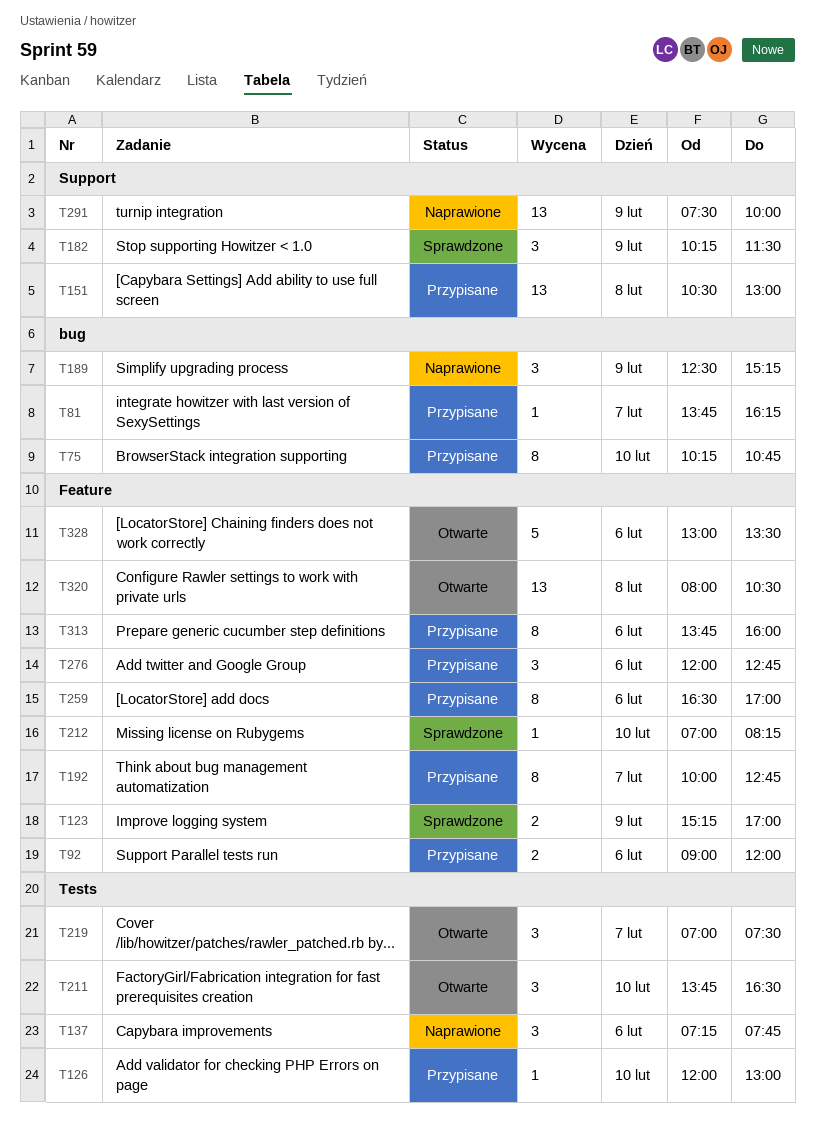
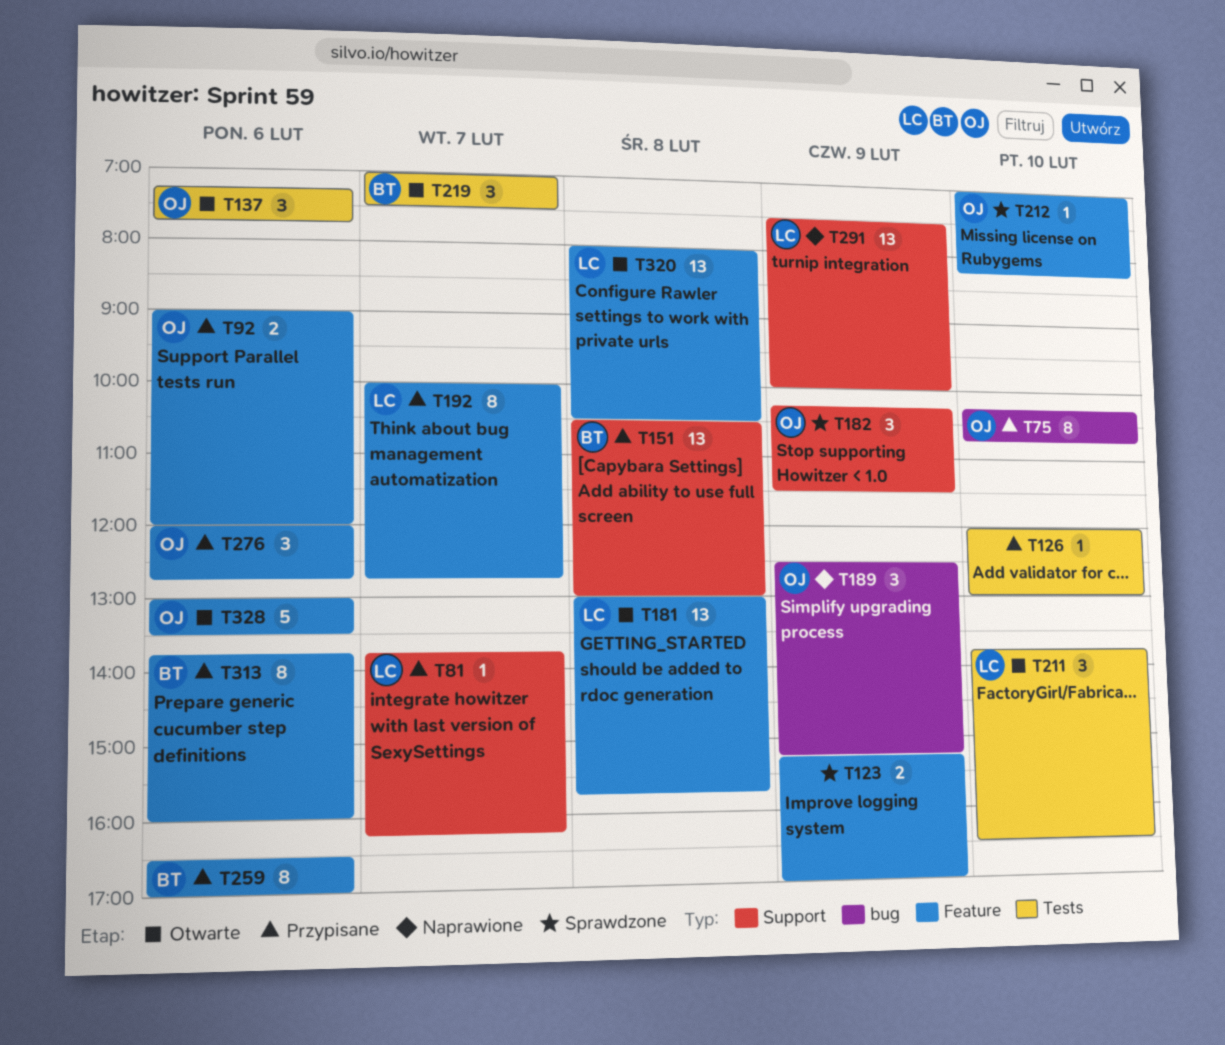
T81, label: bug -> Support
T137, status: Naprawione -> Otwarte
T181: none -> present

